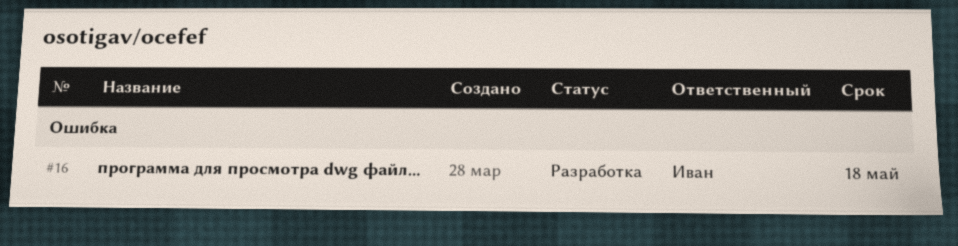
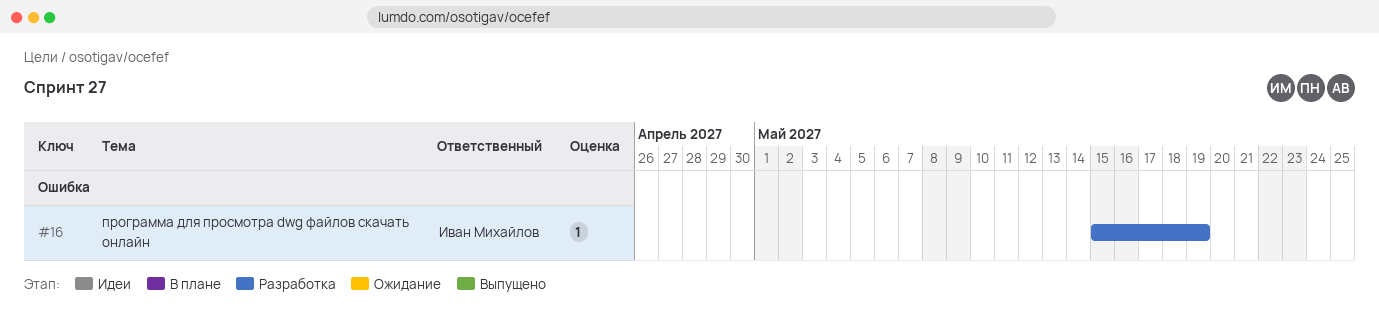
#16, due: May 18 -> May 19

